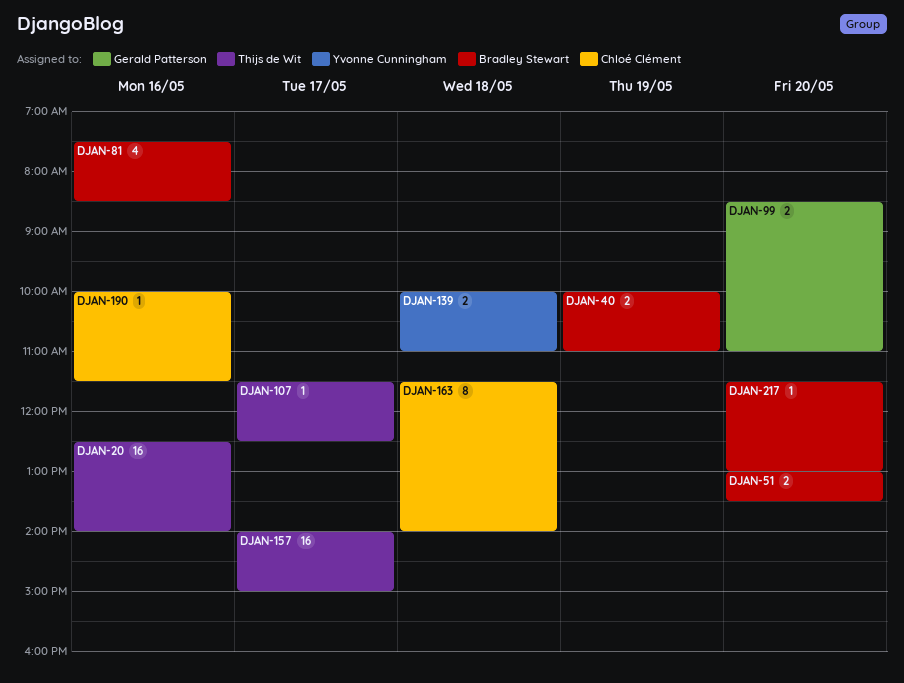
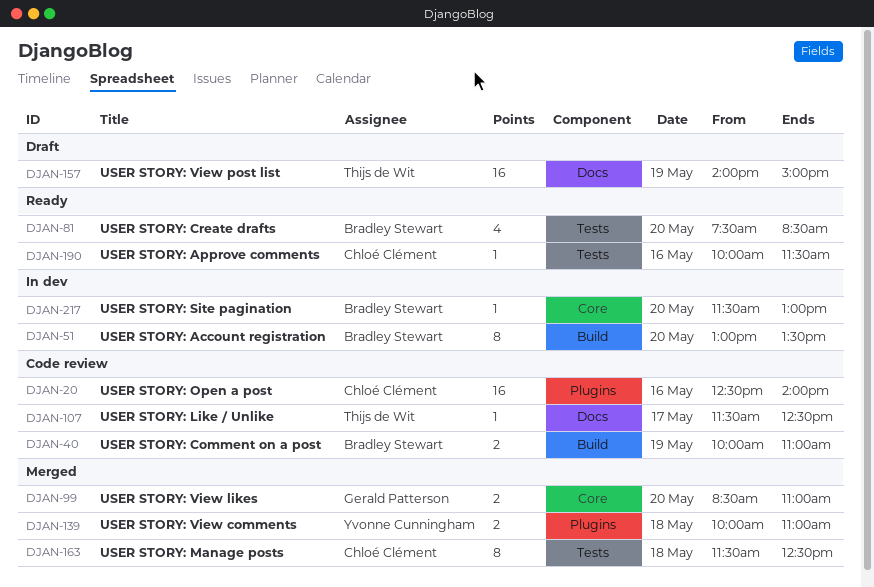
DJAN-20, owner: Thijs de Wit -> Chloé Clément
DJAN-51, estimate: 2 -> 8
DJAN-81, day: May 16 -> May 20
DJAN-157, day: May 17 -> May 19
DJAN-163, ends: 14:00 -> 12:30

